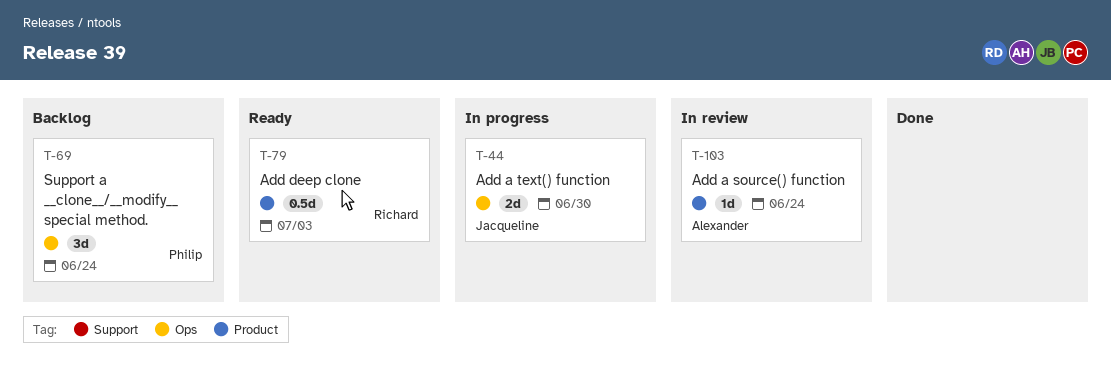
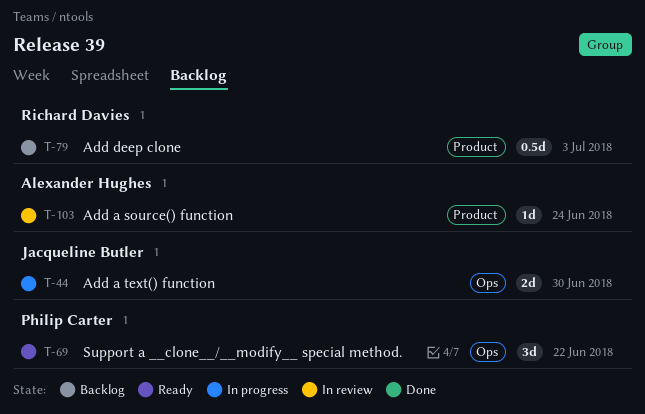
T-69, status: Backlog -> Ready
T-69, due: Jun 24 -> Jun 22
T-79, status: Ready -> Backlog

